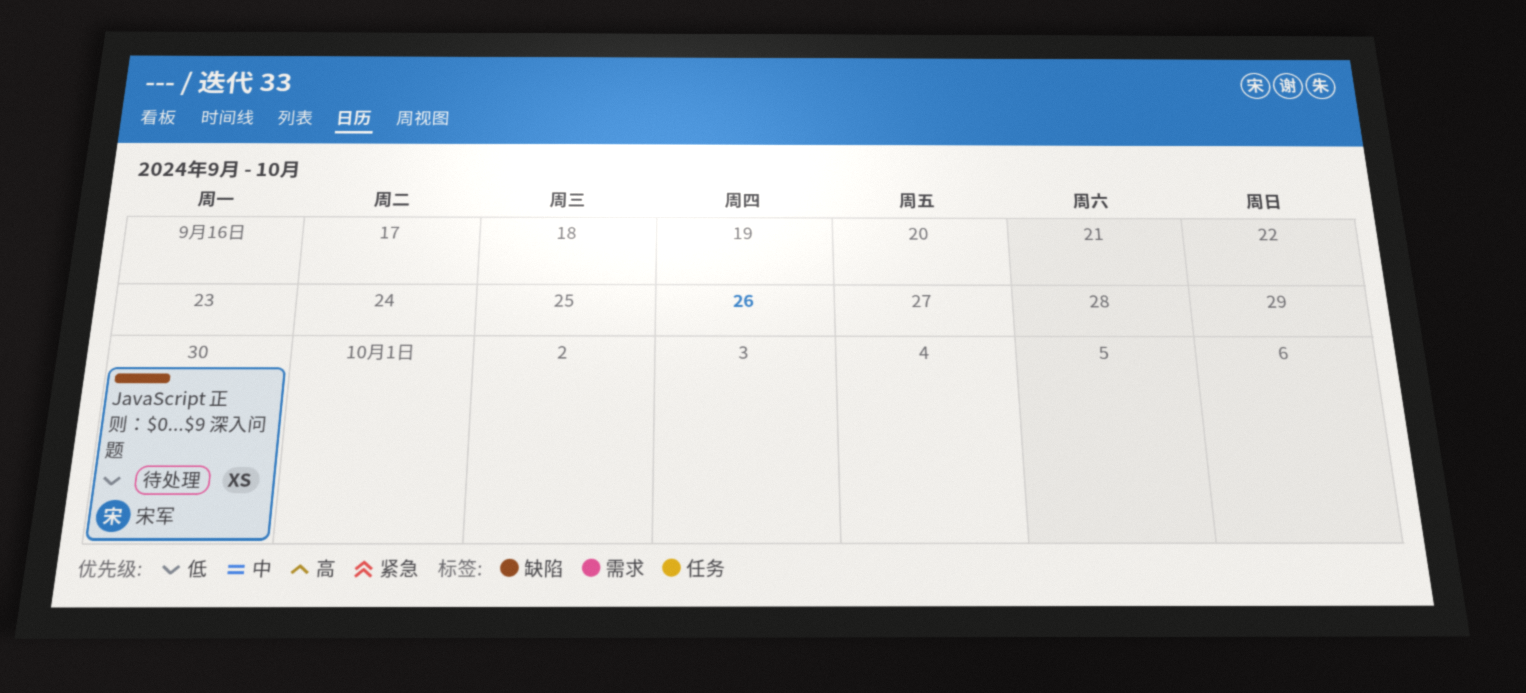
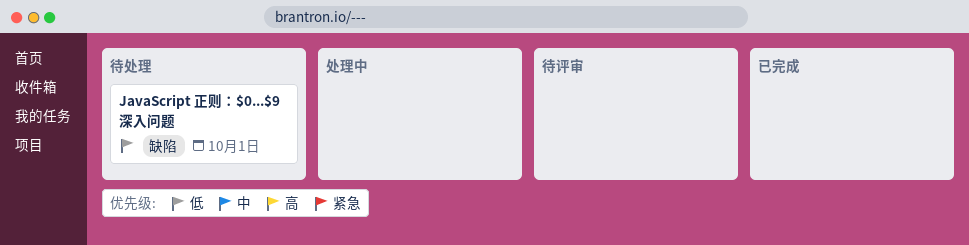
JavaScript 正则：$0...$9 深入问题, due: Sep 30 -> Oct 1

